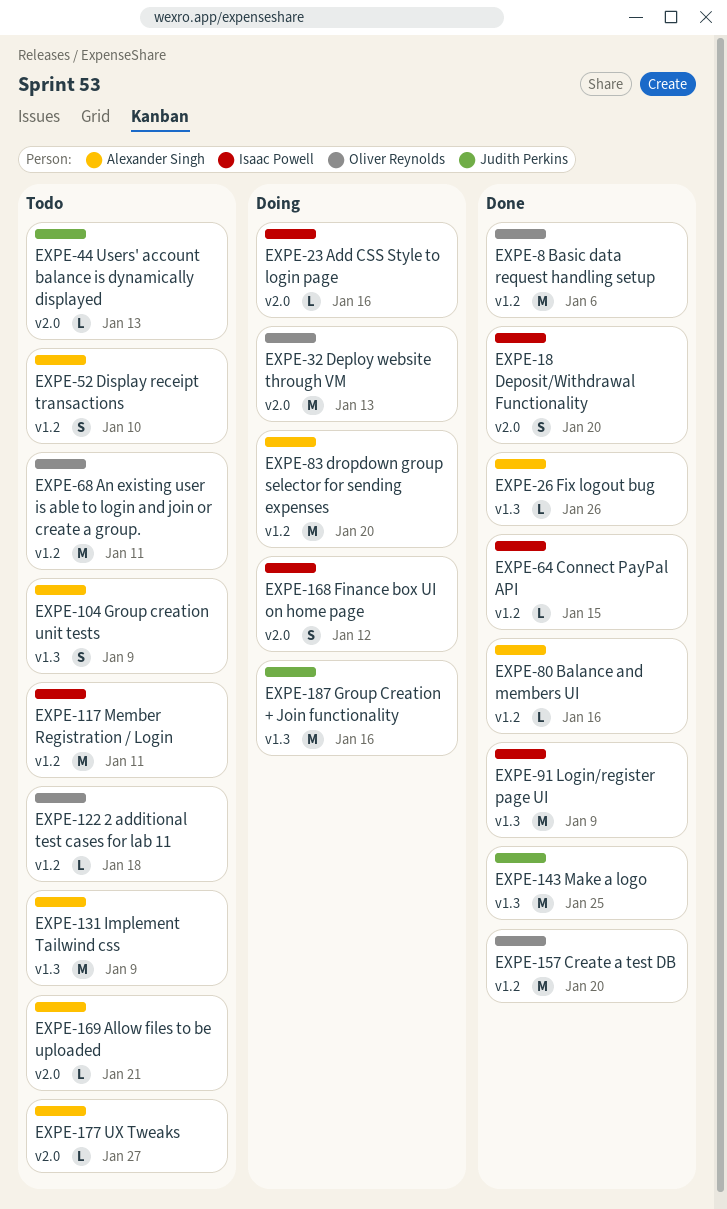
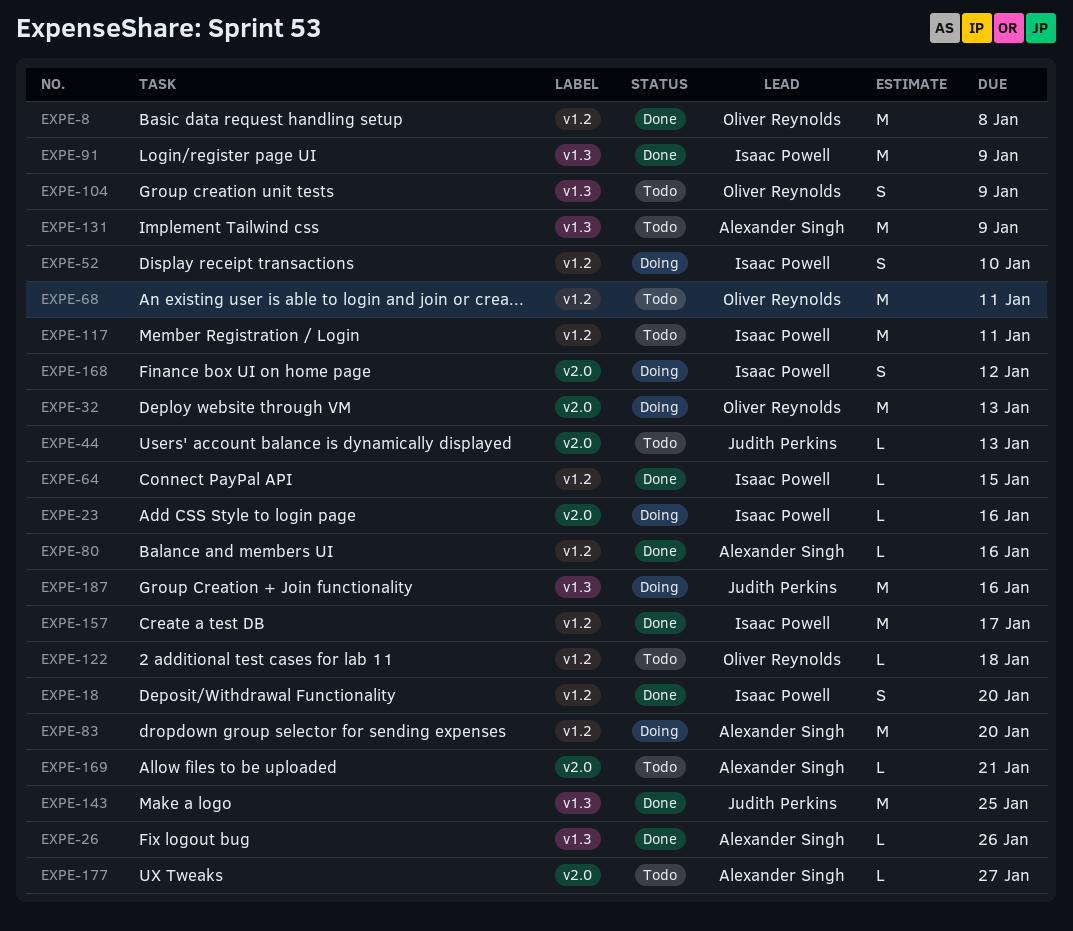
EXPE-8, due: Jan 6 -> Jan 8
EXPE-18, label: v2.0 -> v1.2
EXPE-52, status: Todo -> Doing
EXPE-52, owner: Alexander Singh -> Isaac Powell
EXPE-104, owner: Alexander Singh -> Oliver Reynolds
EXPE-157, owner: Oliver Reynolds -> Isaac Powell
EXPE-157, due: Jan 20 -> Jan 17

